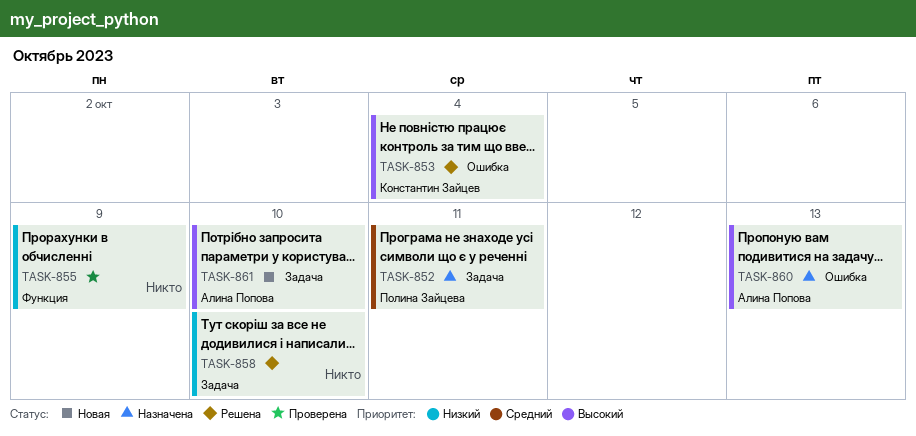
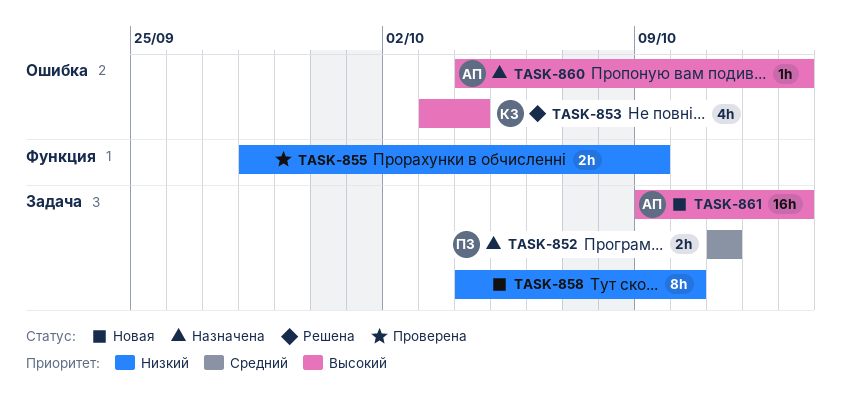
TASK-858, status: Решена -> Новая
TASK-861, due: Oct 10 -> Oct 13

